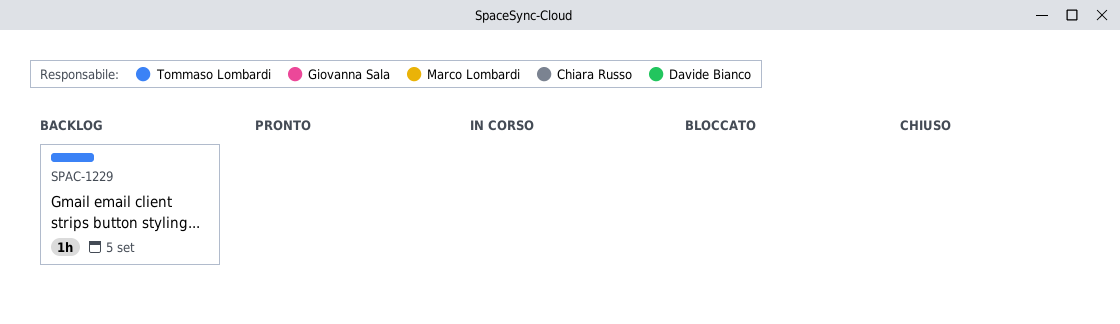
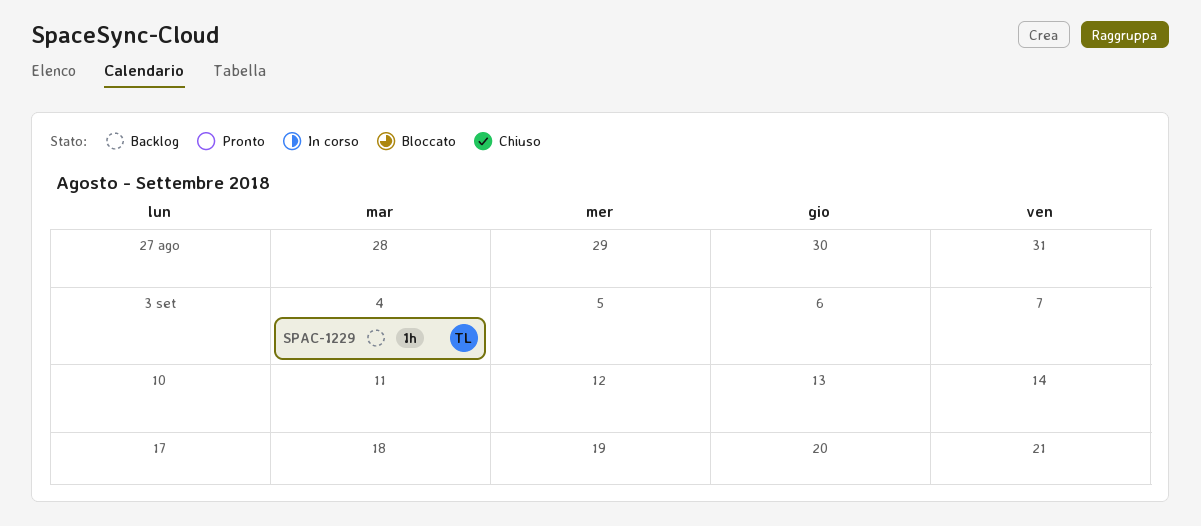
SPAC-1229, due: Sep 5 -> Sep 4

